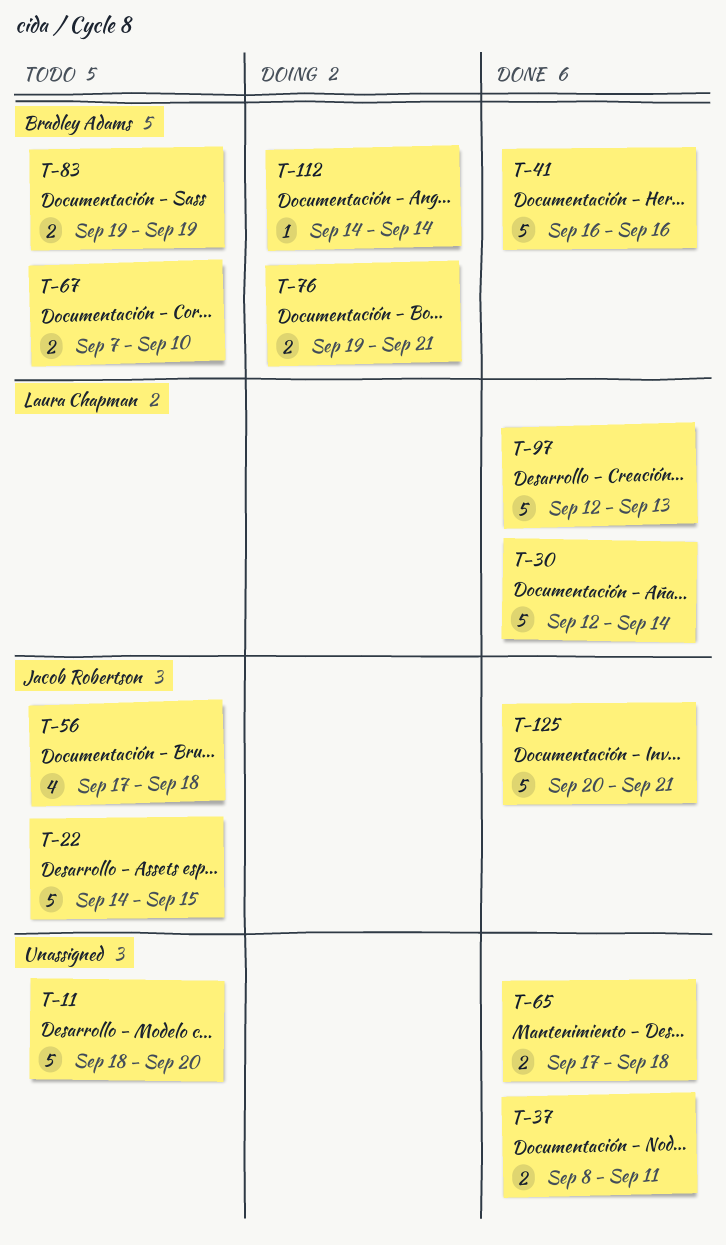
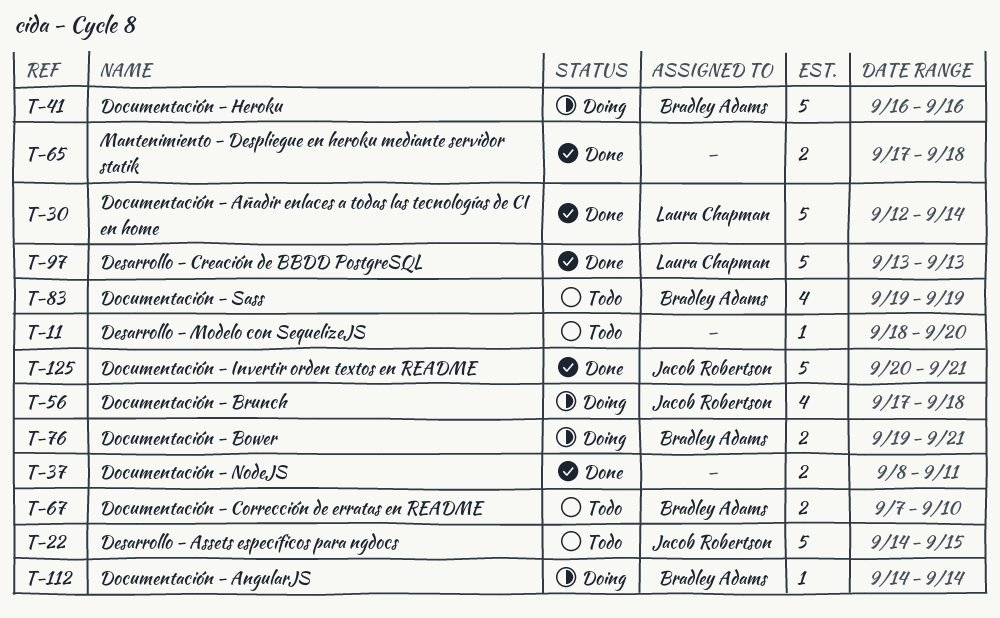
T-11, estimate: 5 -> 1
T-41, status: Done -> Doing
T-56, status: Todo -> Doing
T-83, estimate: 2 -> 4
T-97, start: Sep 12 -> Sep 13

